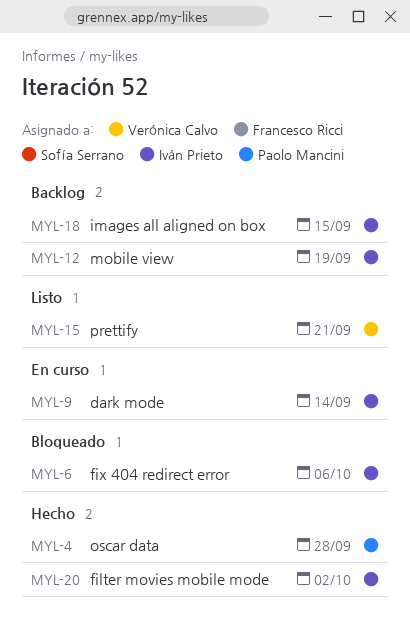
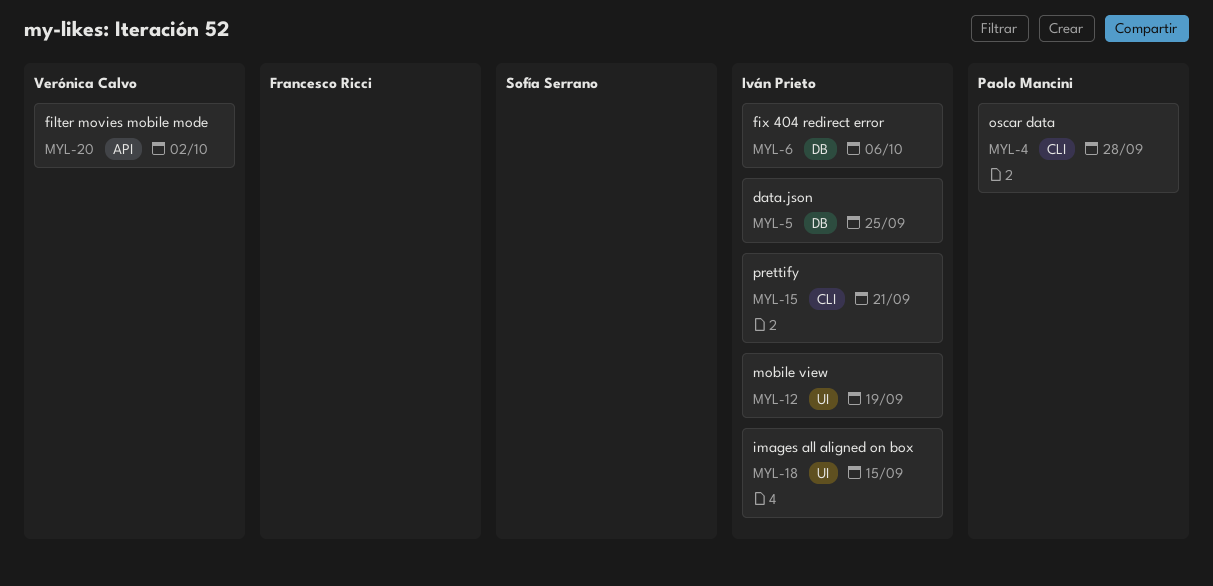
MYL-5: none -> present
MYL-9: present -> none
MYL-15, owner: Verónica Calvo -> Iván Prieto
MYL-20, owner: Iván Prieto -> Verónica Calvo

